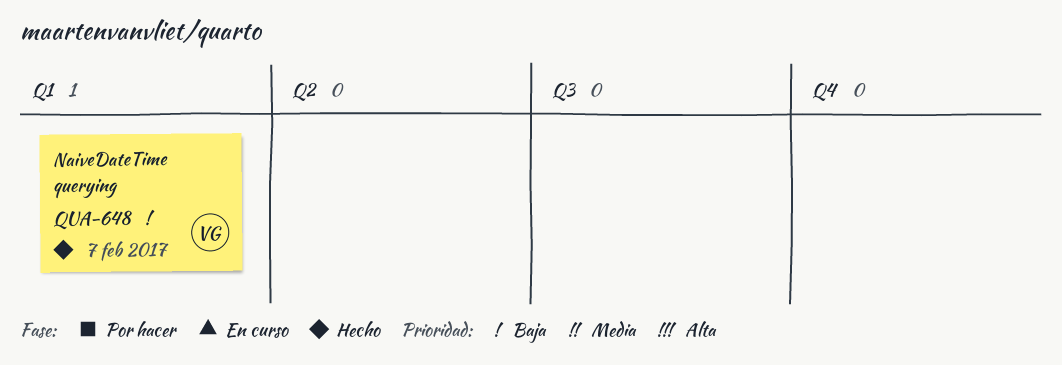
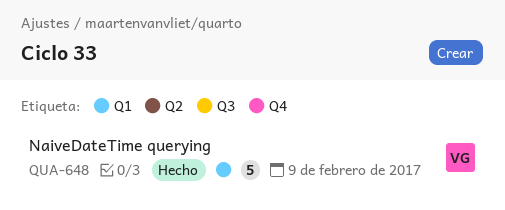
QUA-648, due: Feb 7 -> Feb 9

